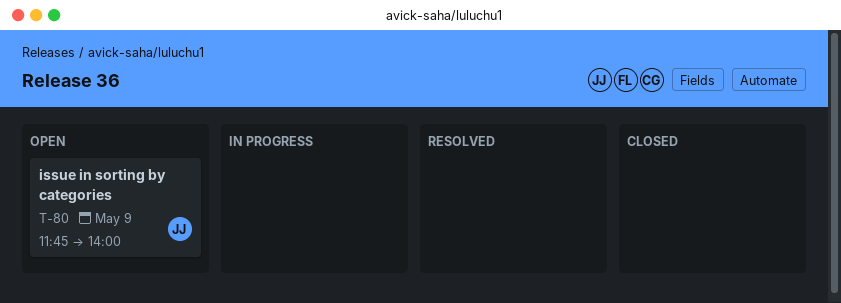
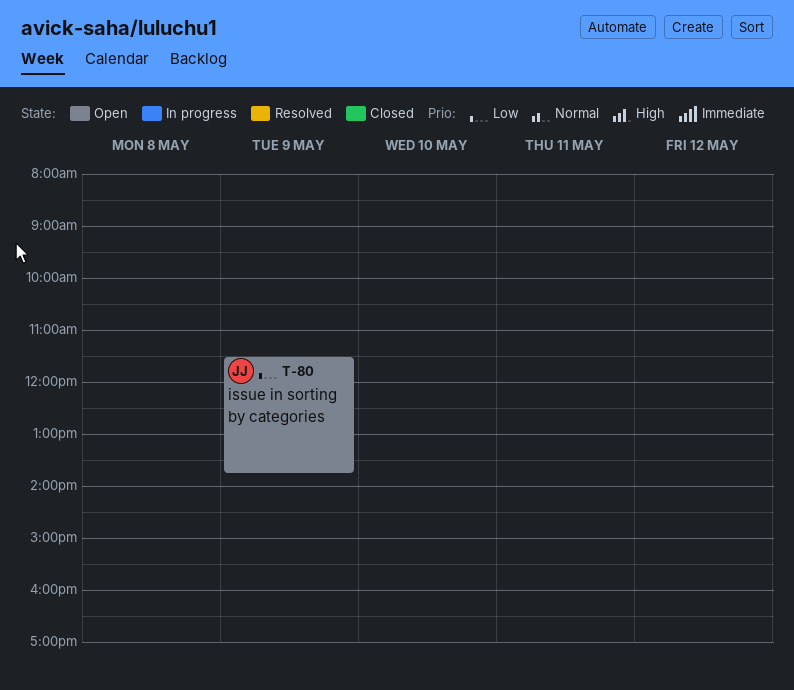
T-80, begins: 11:45 -> 11:30
T-80, ends: 14:00 -> 13:45

